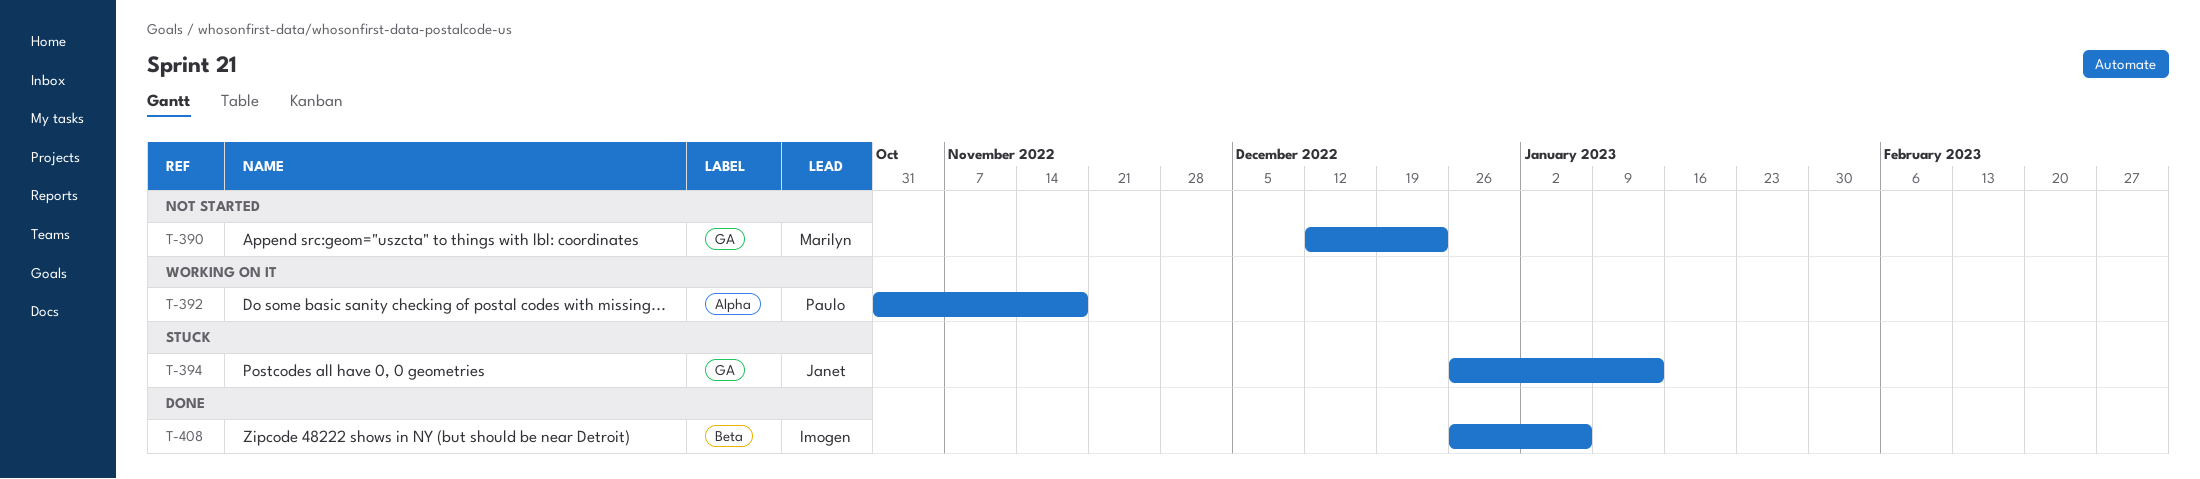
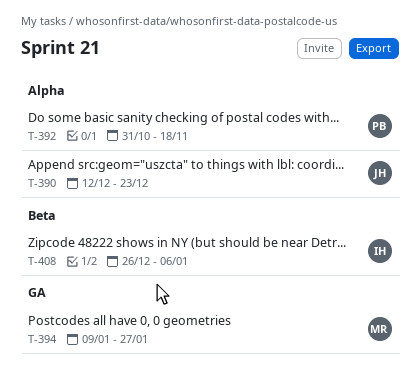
T-390, owner: Marilyn -> Janet
T-390, label: GA -> Alpha
T-394, owner: Janet -> Marilyn
T-394, start: Dec 26 -> Jan 9
T-394, due: Jan 13 -> Jan 27

